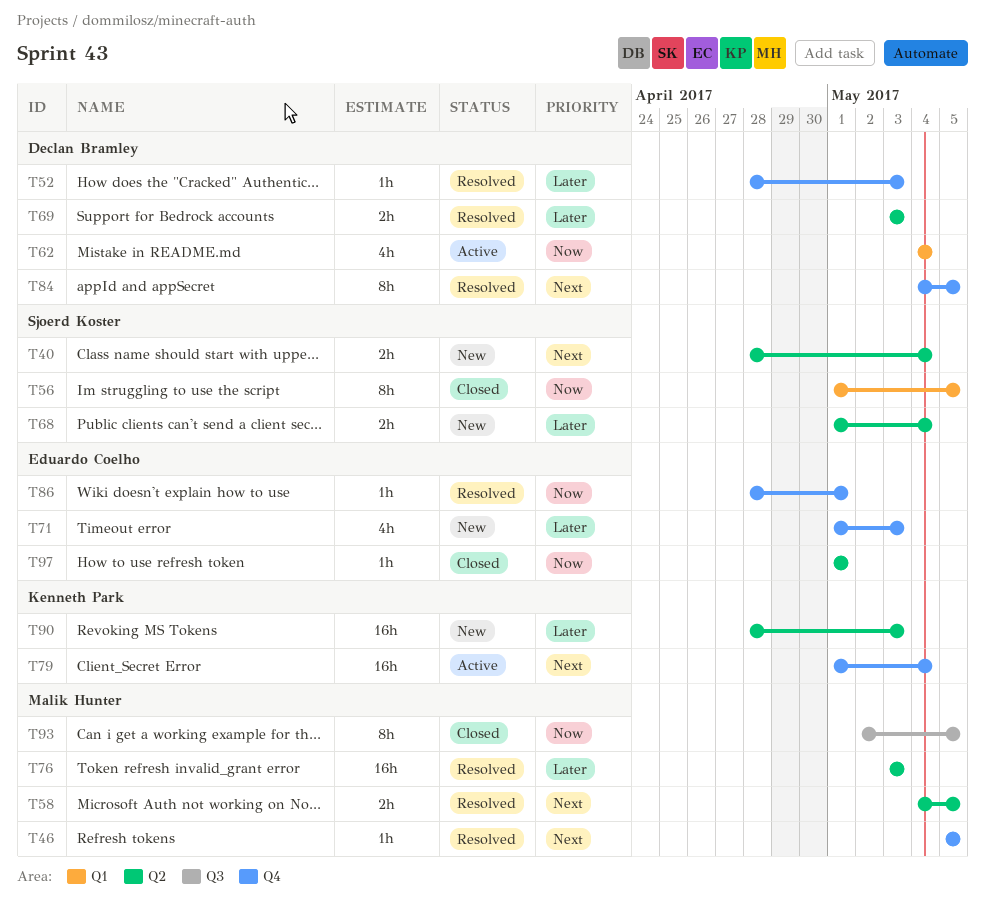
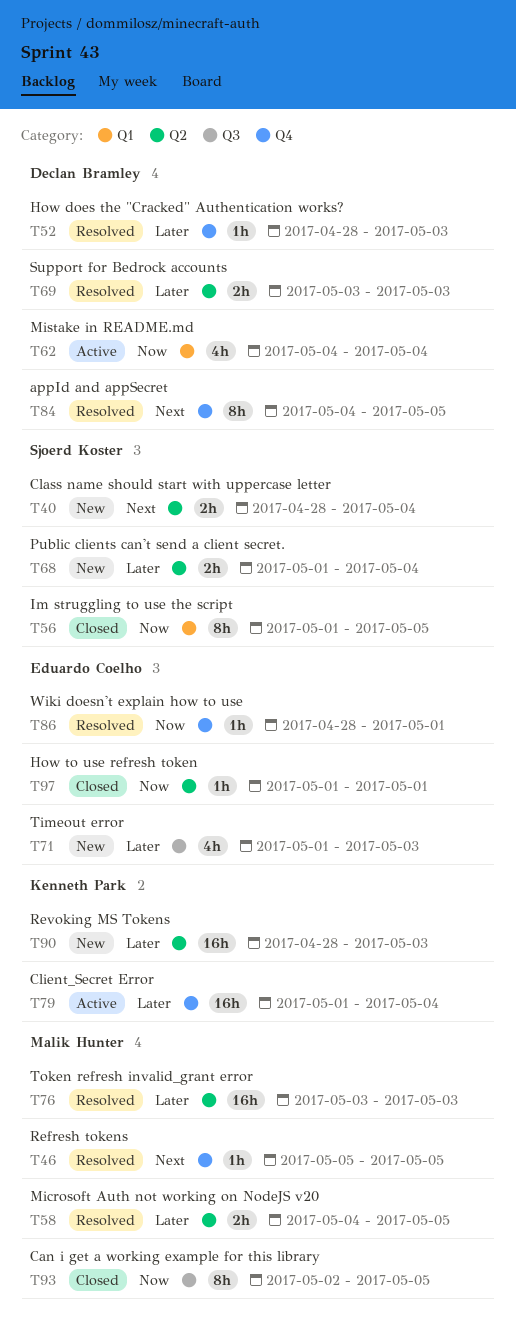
T58, priority: Next -> Later
T71, label: Q4 -> Q3
T79, priority: Next -> Later

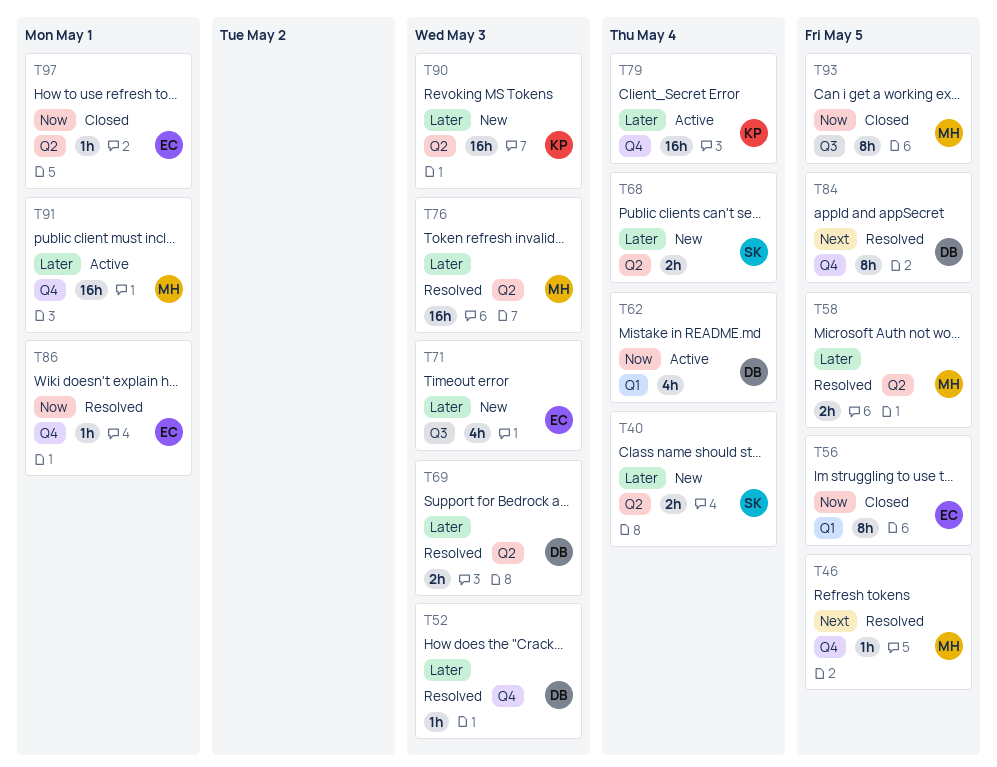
T40, priority: Next -> Later
T56, owner: Sjoerd Koster -> Eduardo Coelho
T91: none -> present

